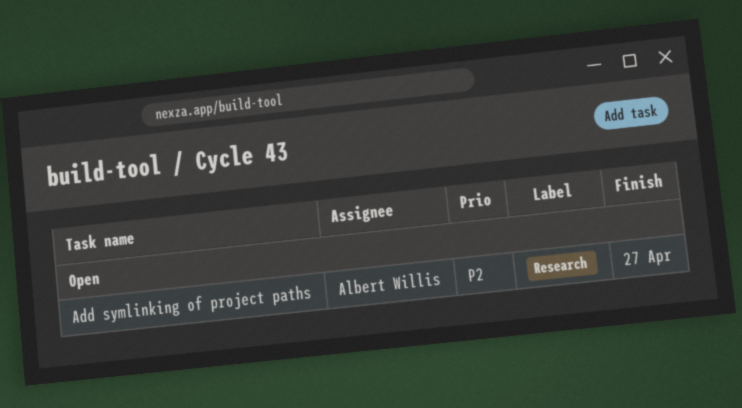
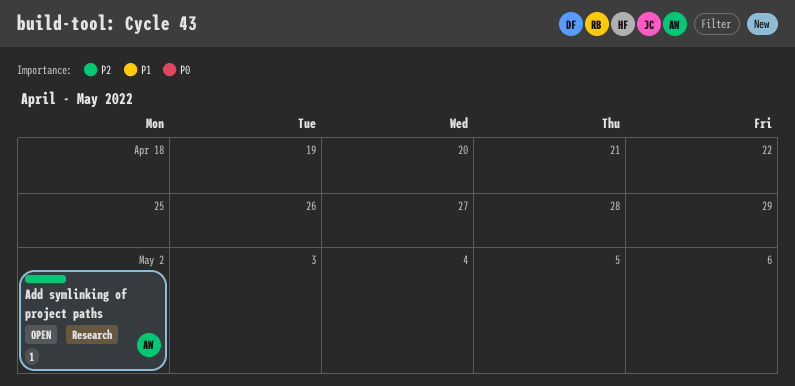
Add symlinking of project paths, due: Apr 27 -> May 2

